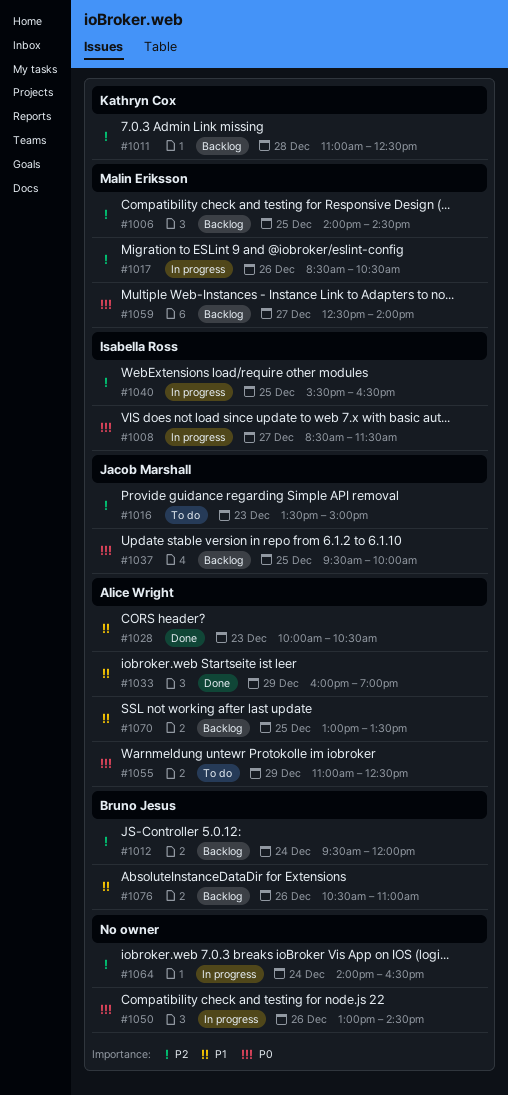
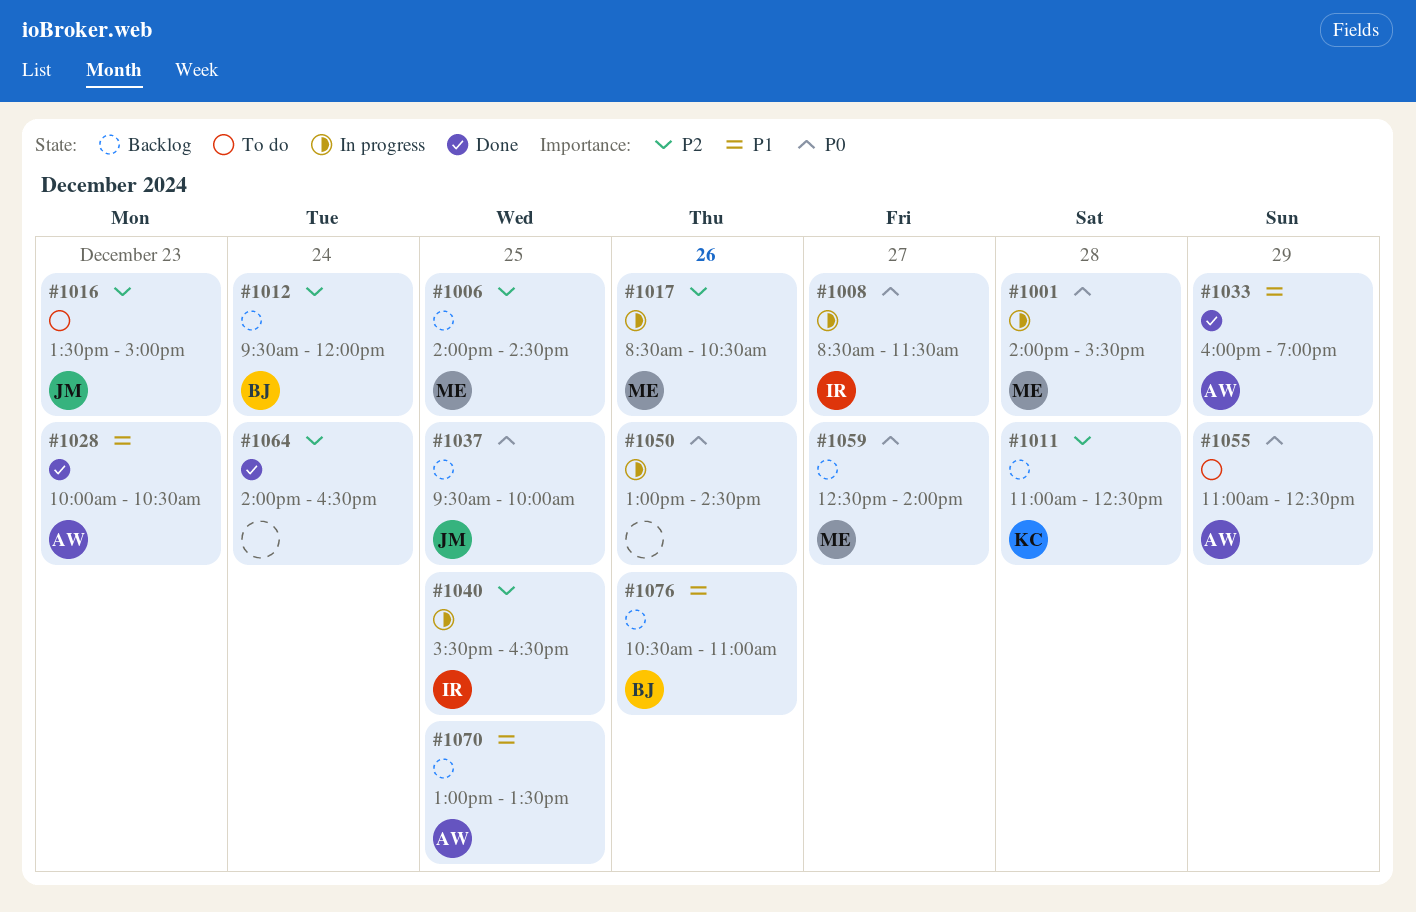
#1001: none -> present
#1064, status: In progress -> Done

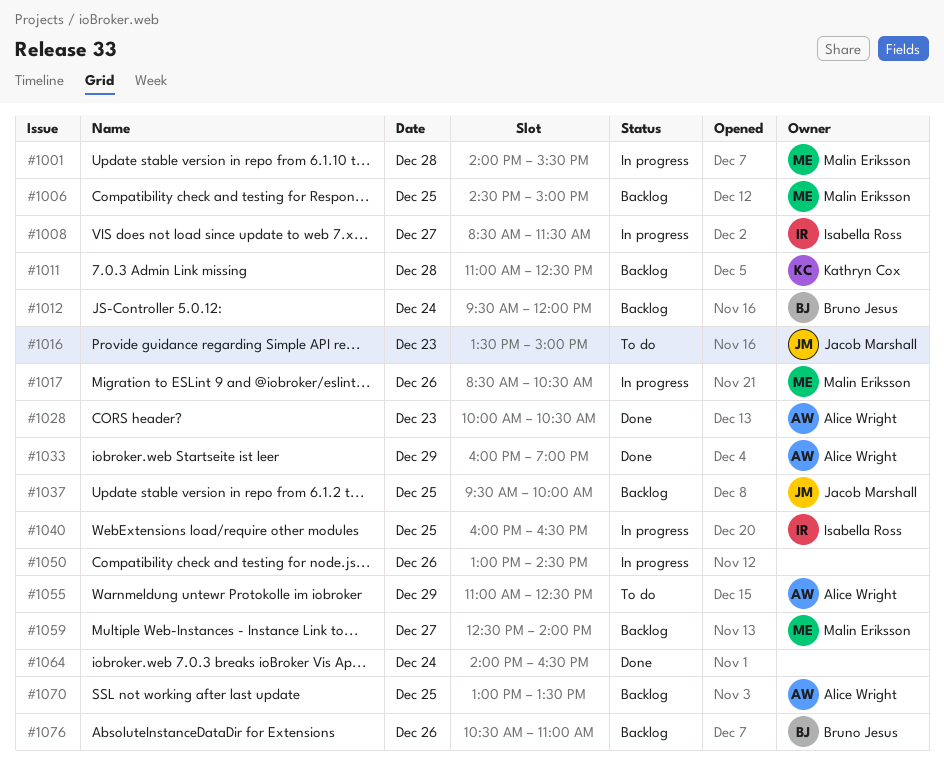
#1006, begins: 14:00 -> 14:30
#1006, ends: 14:30 -> 15:00
#1040, begins: 15:30 -> 16:00

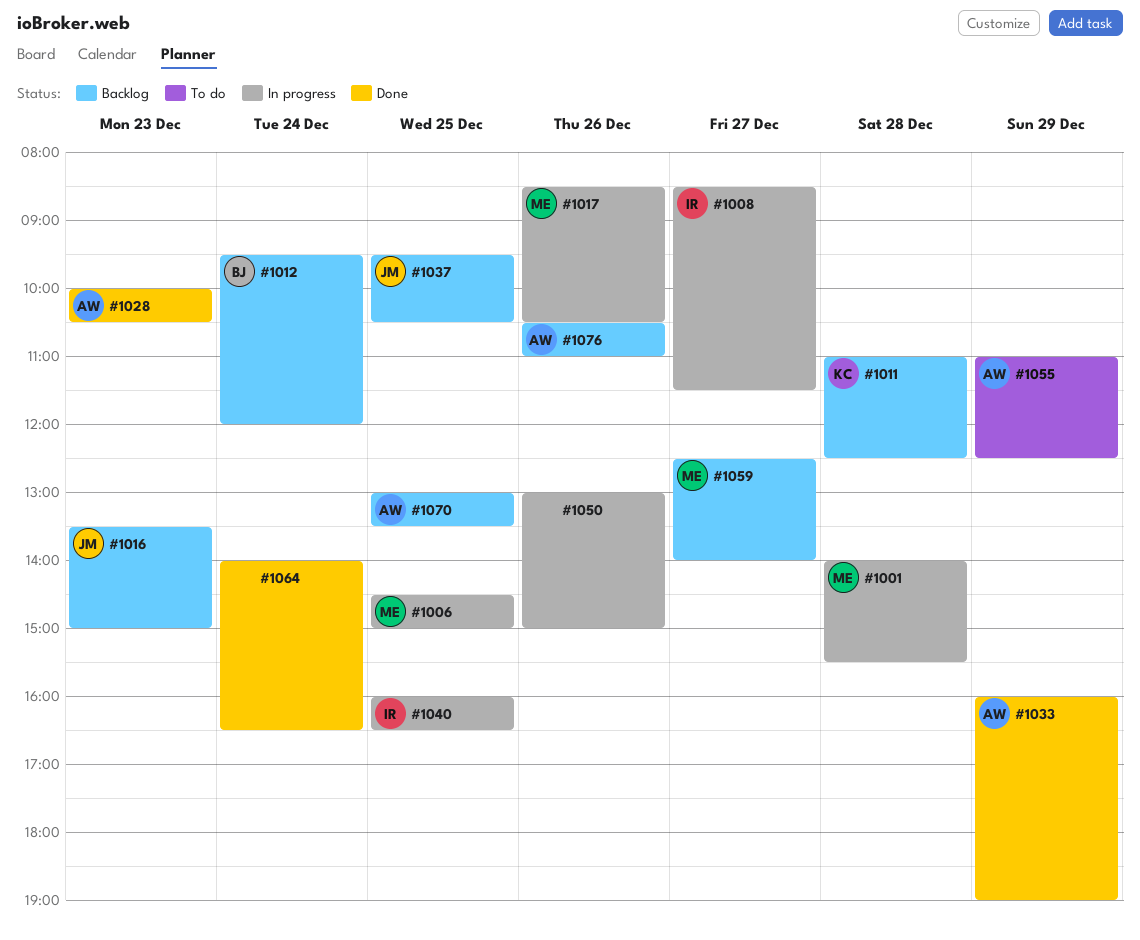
#1006, status: Backlog -> In progress
#1016, status: To do -> Backlog
#1037, ends: 10:00 -> 10:30
#1050, ends: 14:30 -> 15:00
#1076, owner: Bruno Jesus -> Alice Wright

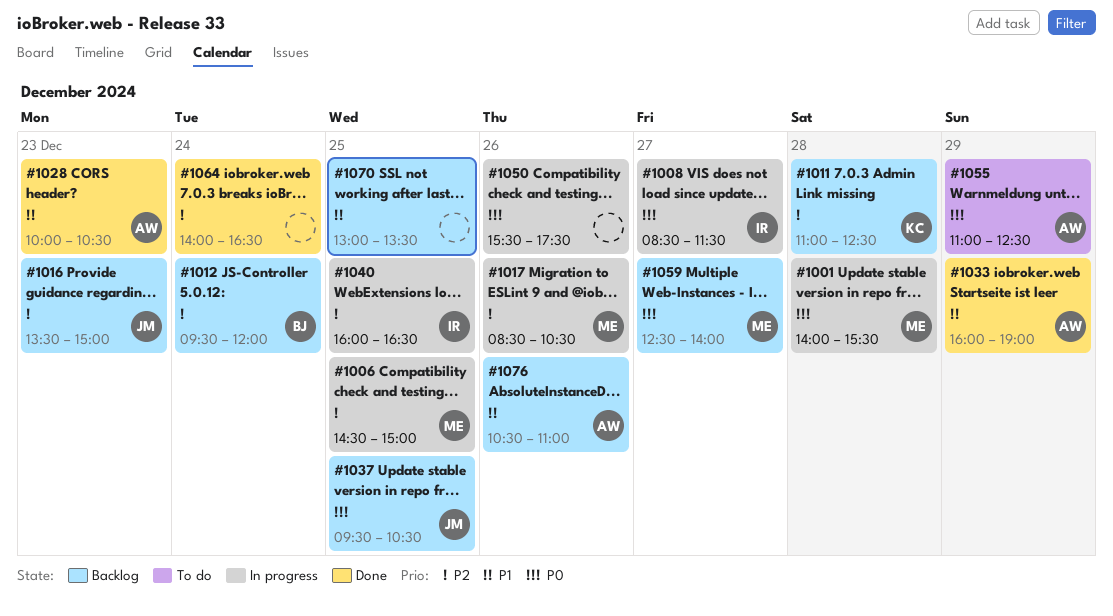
#1050, begins: 13:00 -> 15:30
#1050, ends: 15:00 -> 17:30
#1070, owner: AW -> none

